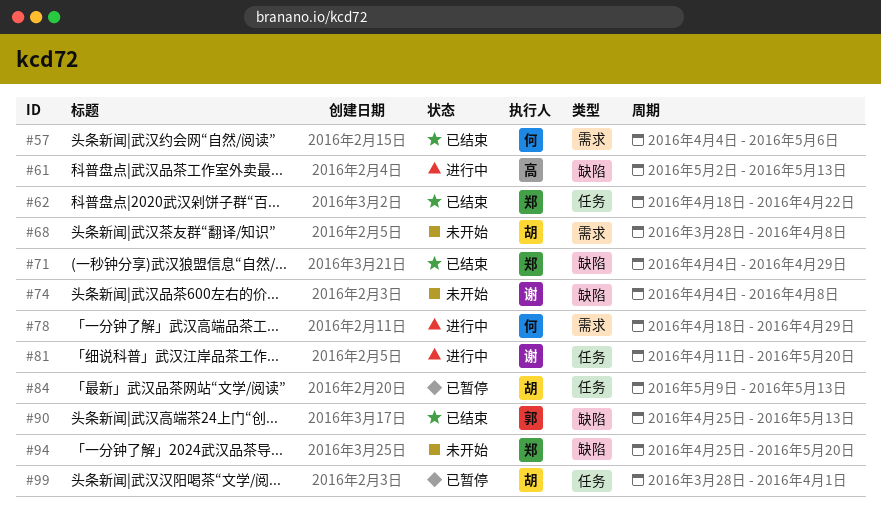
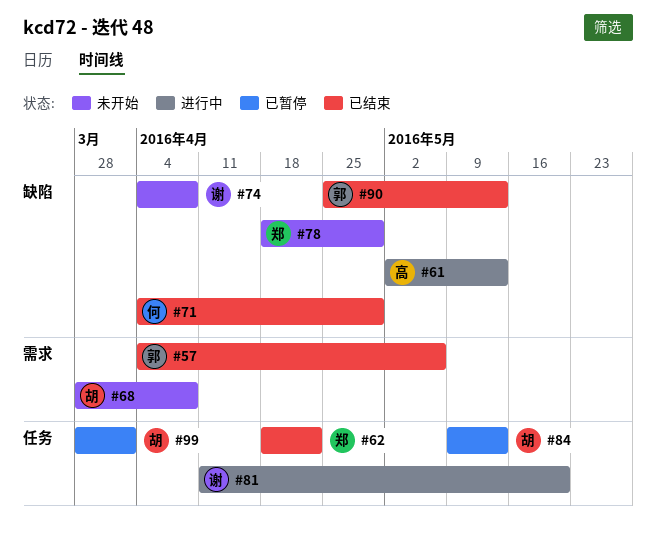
#57, owner: 何 -> 郭
#71, owner: 郑 -> 何
#78, status: 进行中 -> 未开始
#78, owner: 何 -> 郑
#78, label: 需求 -> 缺陷
#94: present -> none

